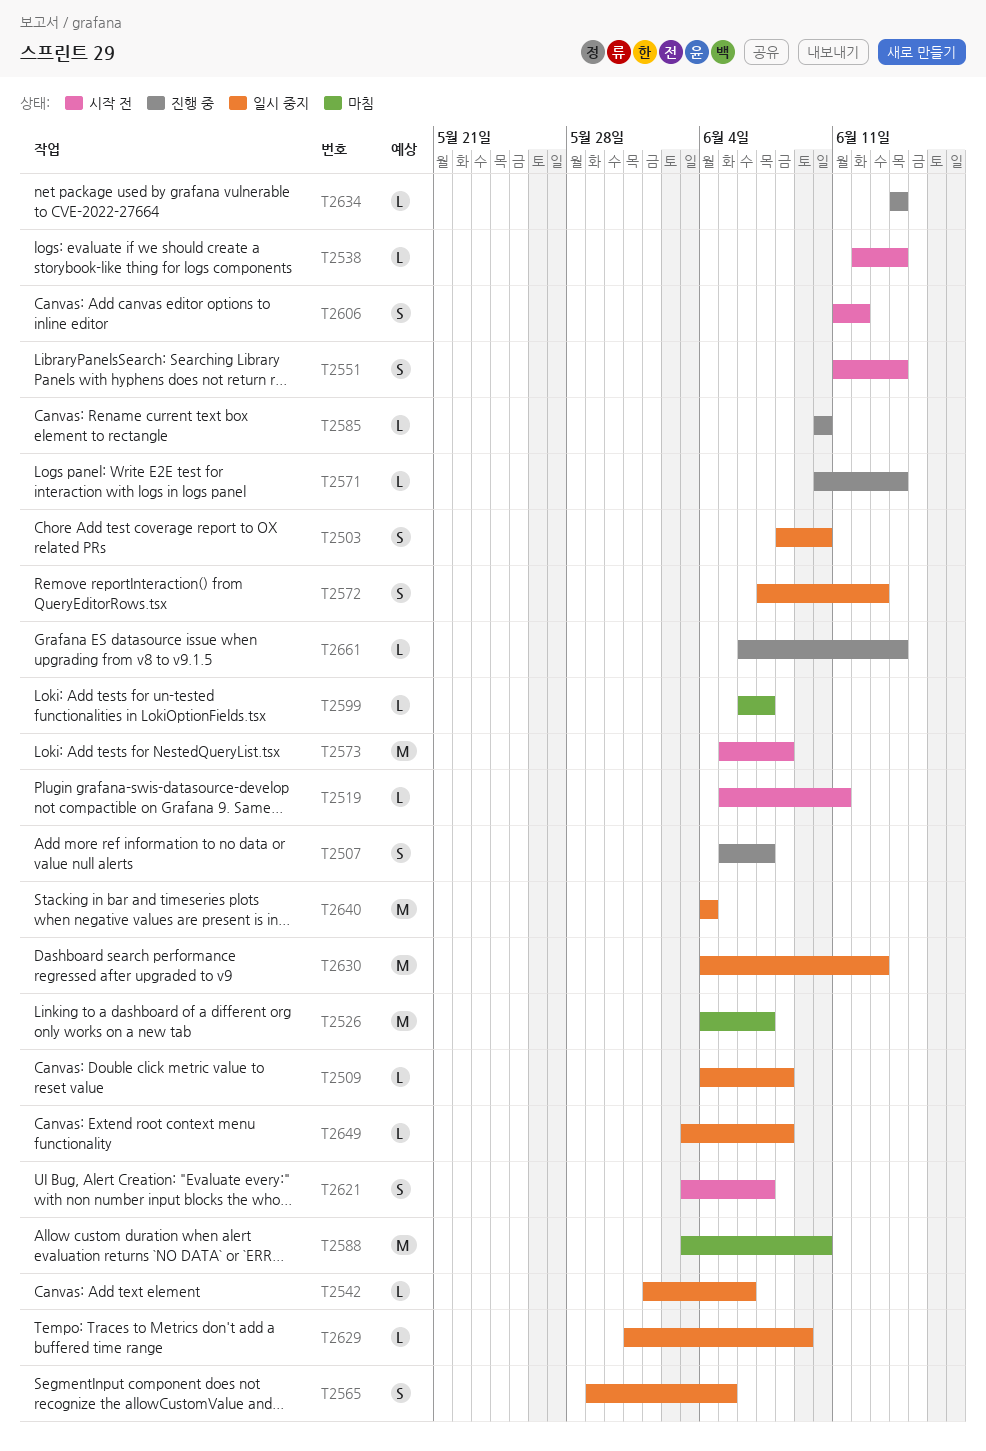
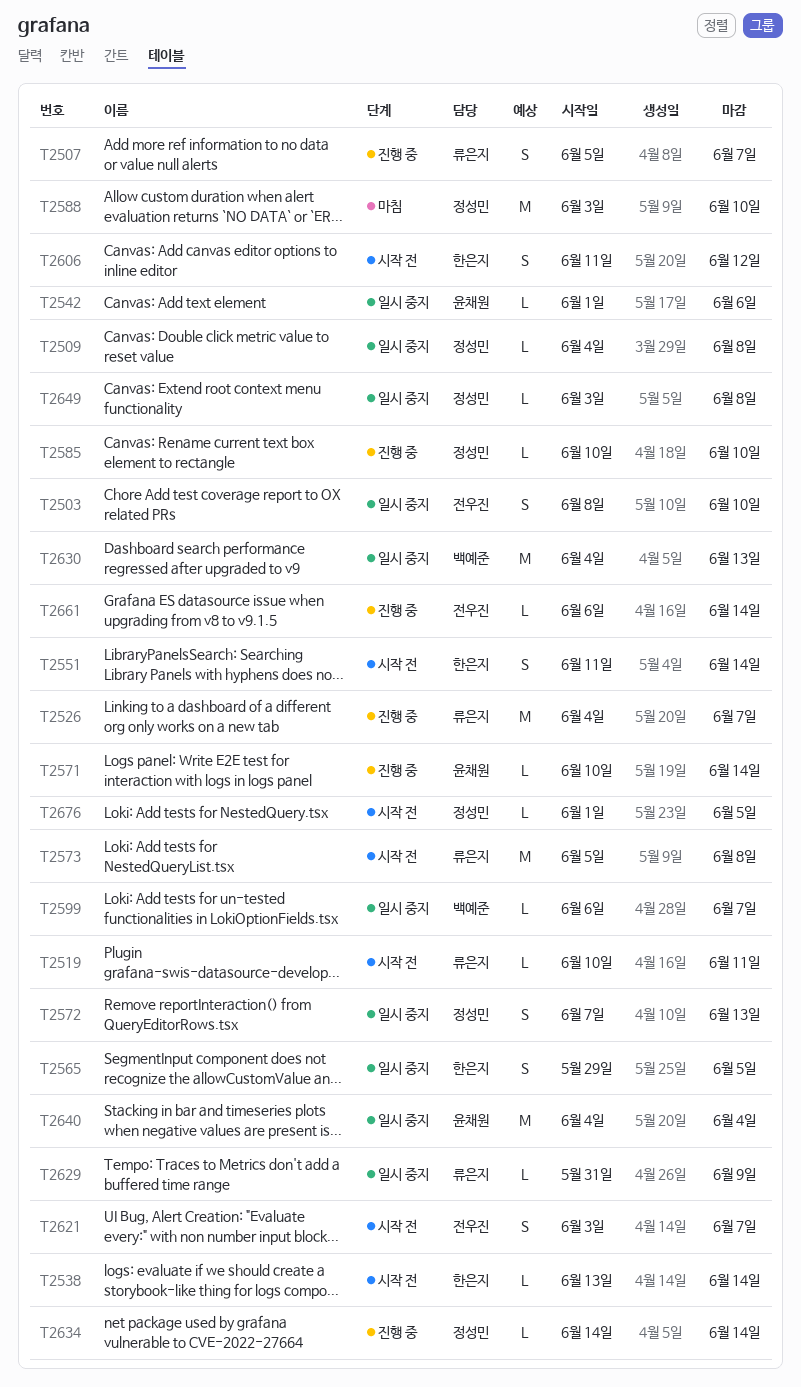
T2519, start: Jun 5 -> Jun 10
T2526, status: 마침 -> 진행 중
T2538, start: Jun 12 -> Jun 13
T2599, status: 마침 -> 일시 중지
T2676: none -> present

